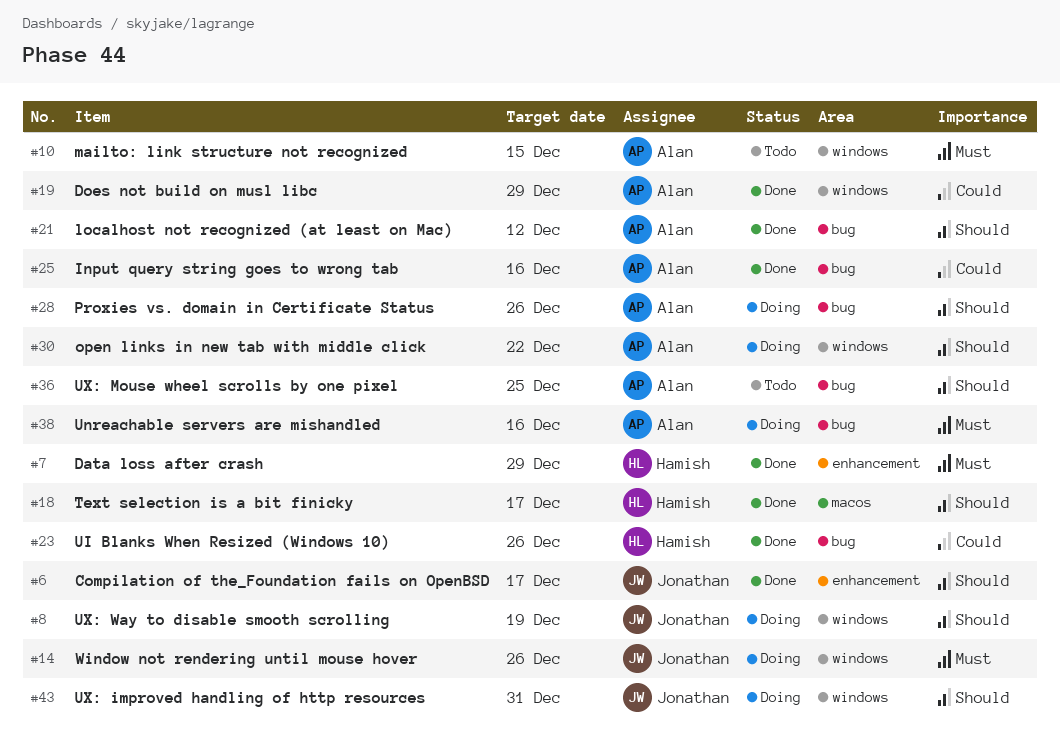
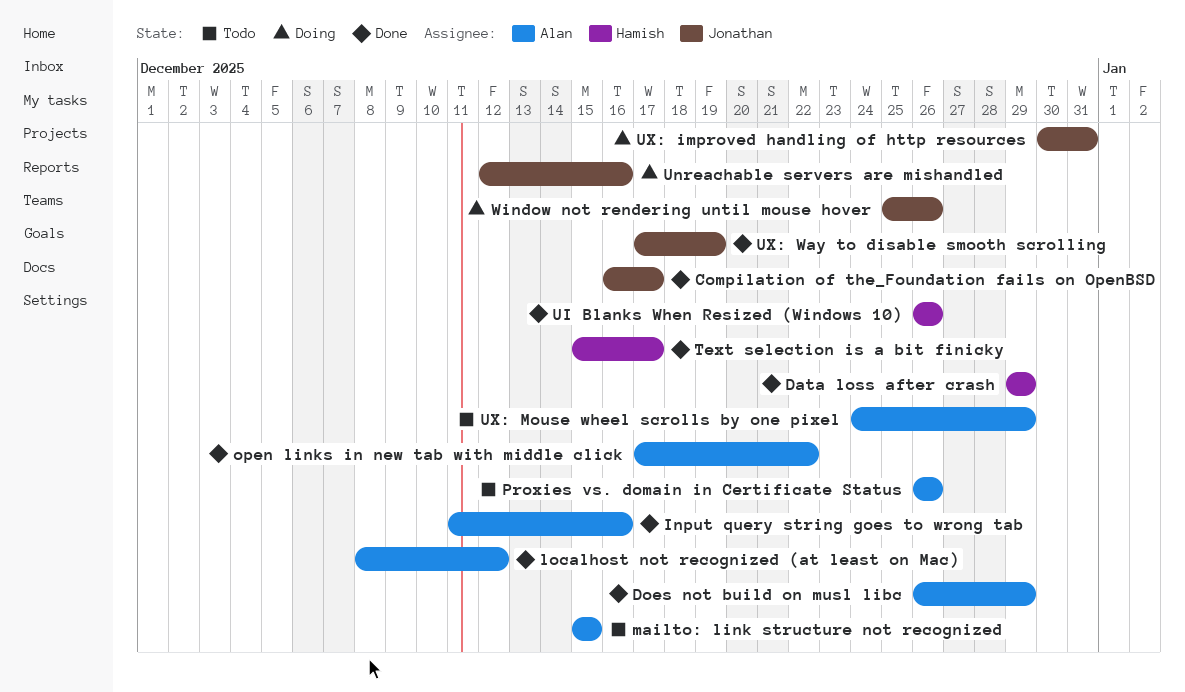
open links in new tab with middle click, status: Doing -> Done
Proxies vs. domain in Certificate Status, status: Doing -> Todo
Unreachable servers are mishandled, owner: Alan -> Jonathan
UX: Mouse wheel scrolls by one pixel, due: Dec 25 -> Dec 29
UX: Way to disable smooth scrolling, status: Doing -> Done

